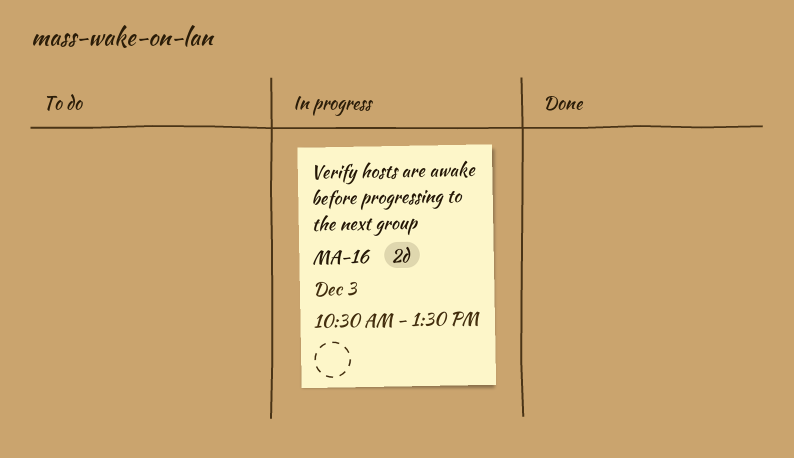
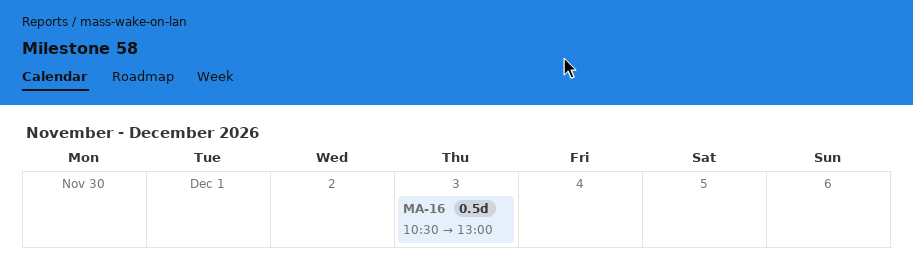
MA-16, estimate: 2d -> 0.5d
MA-16, ends: 13:30 -> 13:00

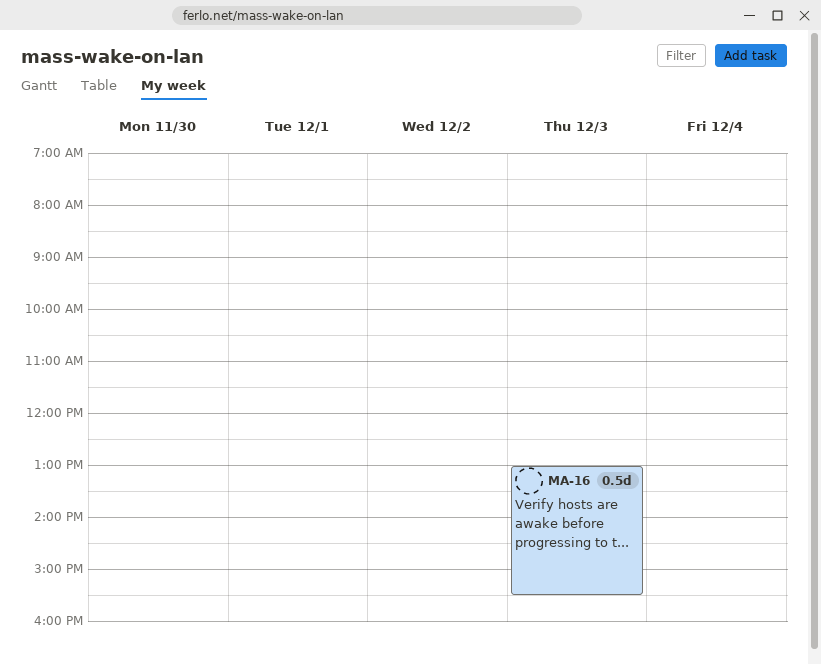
MA-16, begins: 10:30 -> 13:00
MA-16, ends: 13:00 -> 15:30

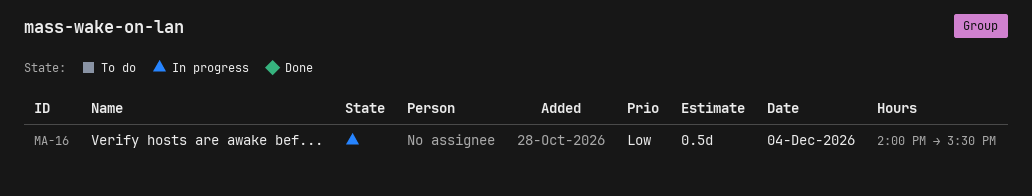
MA-16, day: Dec 3 -> Dec 4
MA-16, begins: 13:00 -> 14:00

